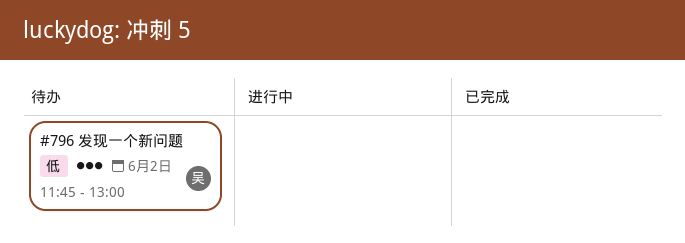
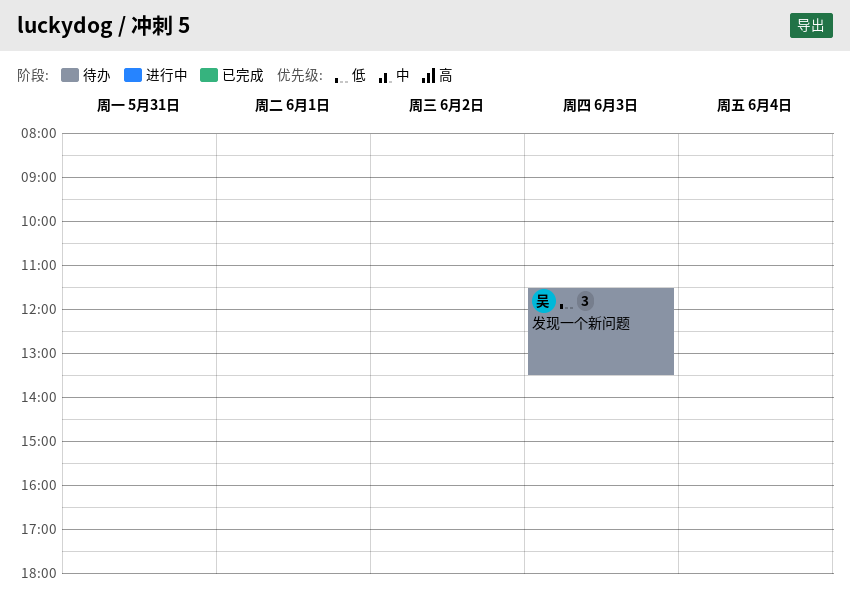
发现一个新问题, day: Jun 2 -> Jun 3
发现一个新问题, begins: 11:45 -> 11:30
发现一个新问题, ends: 13:00 -> 13:30

